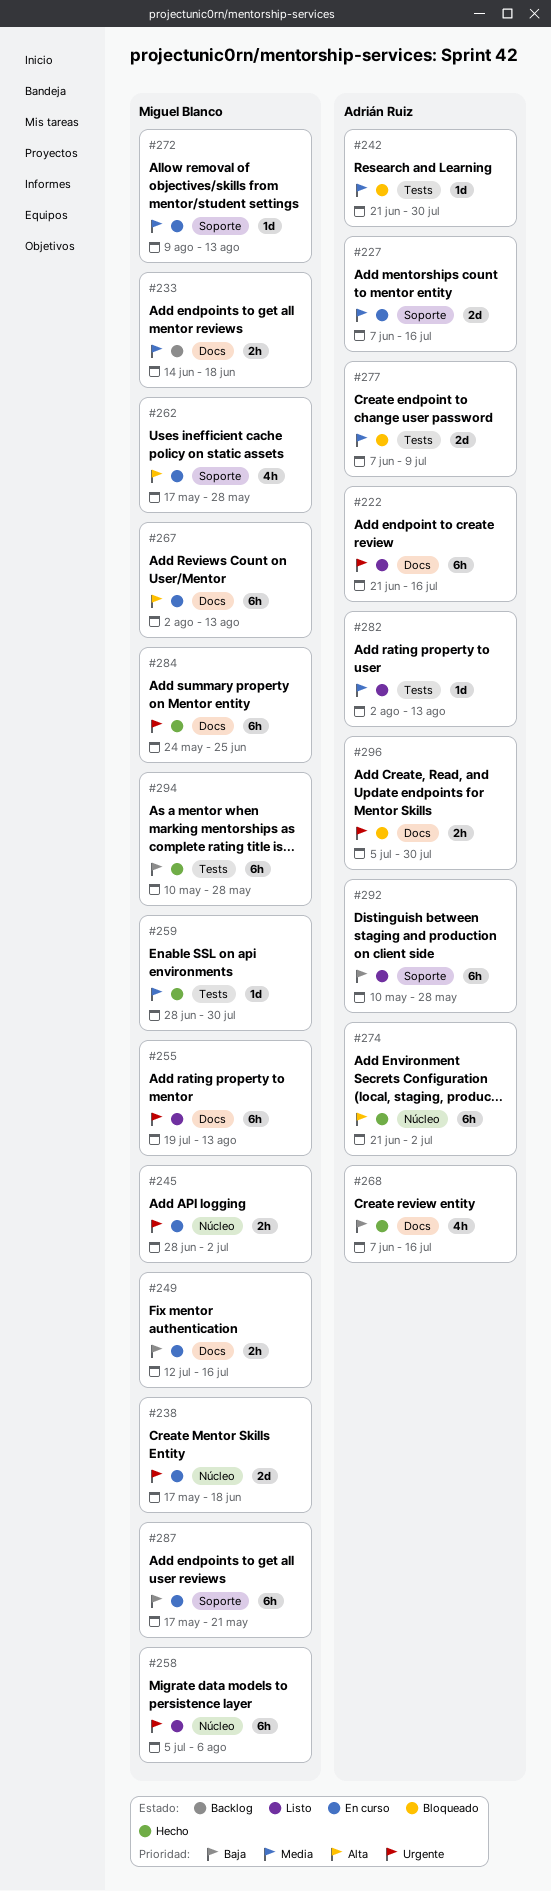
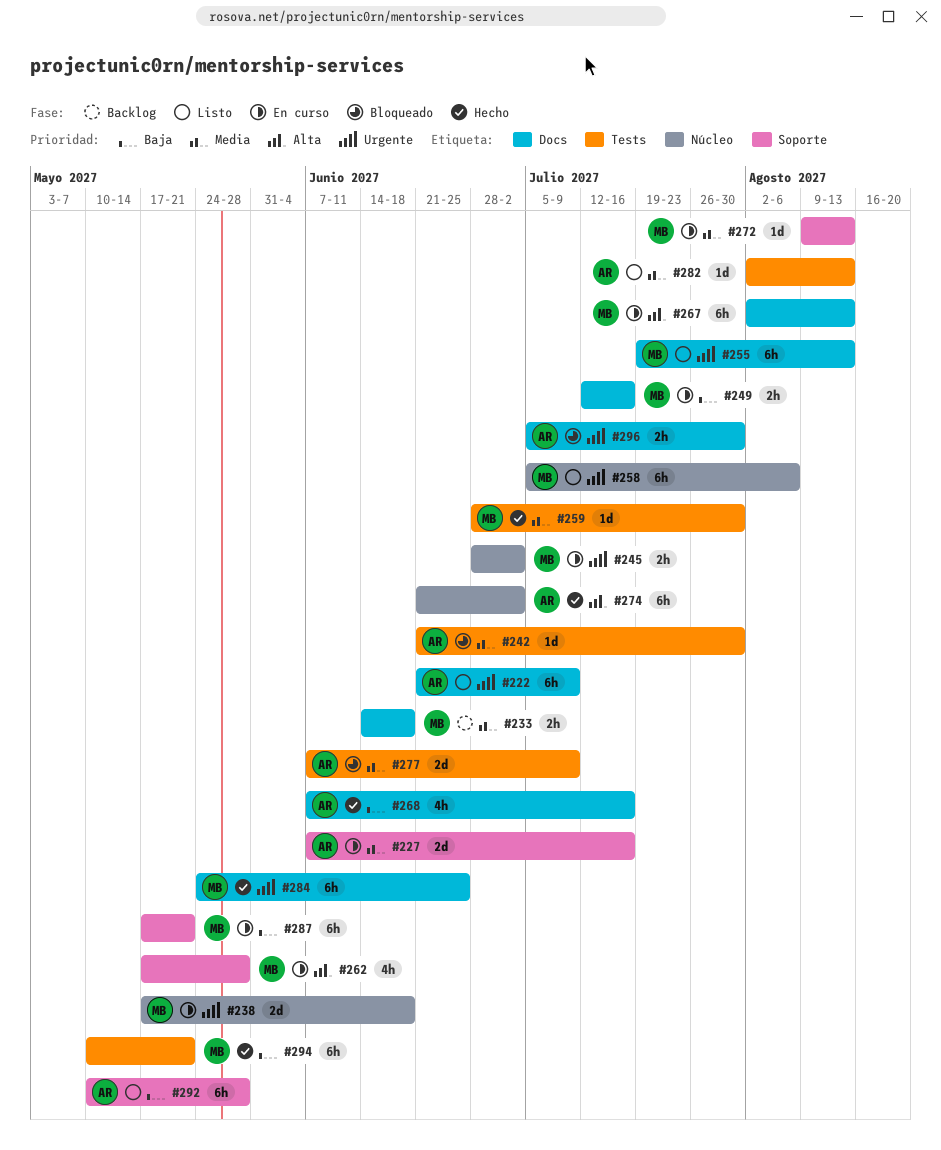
#222, due: Jul 16 -> Jul 9
#294, due: May 28 -> May 21

